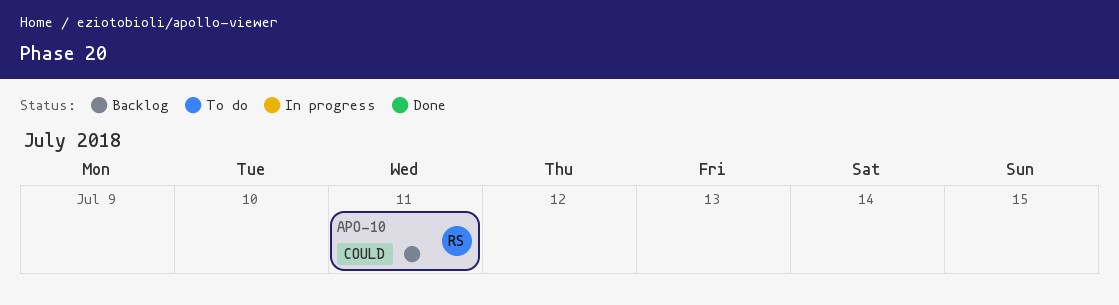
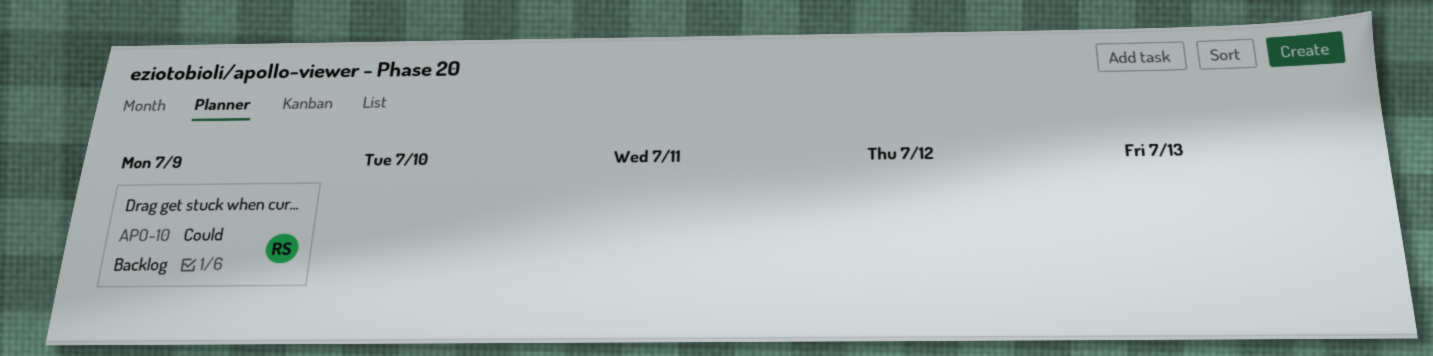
APO-10, due: Jul 11 -> Jul 9

